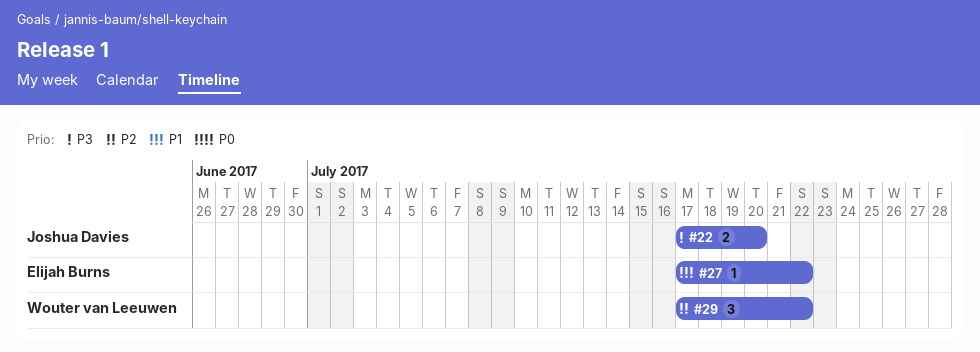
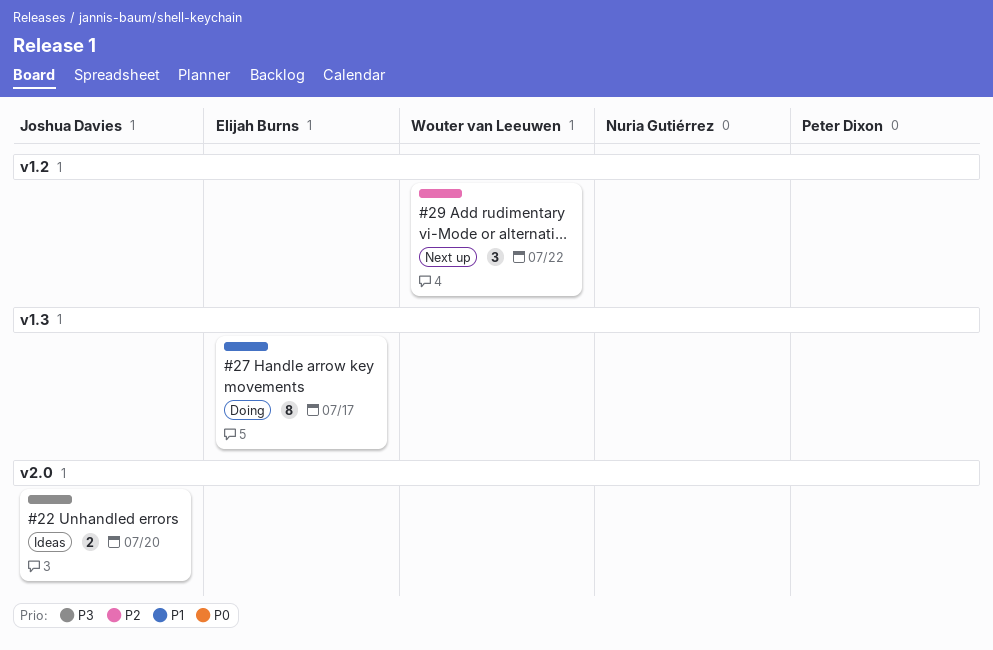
#27, estimate: 1 -> 8
#27, due: Jul 22 -> Jul 17

